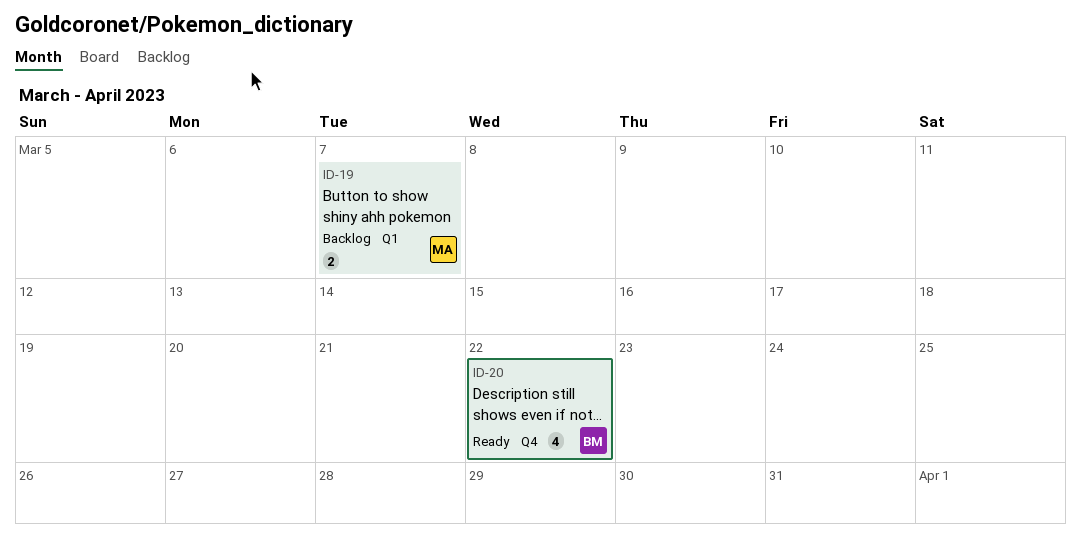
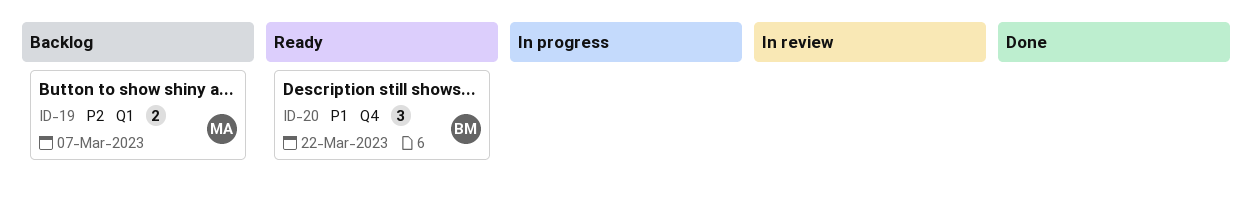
ID-20, estimate: 4 -> 3

